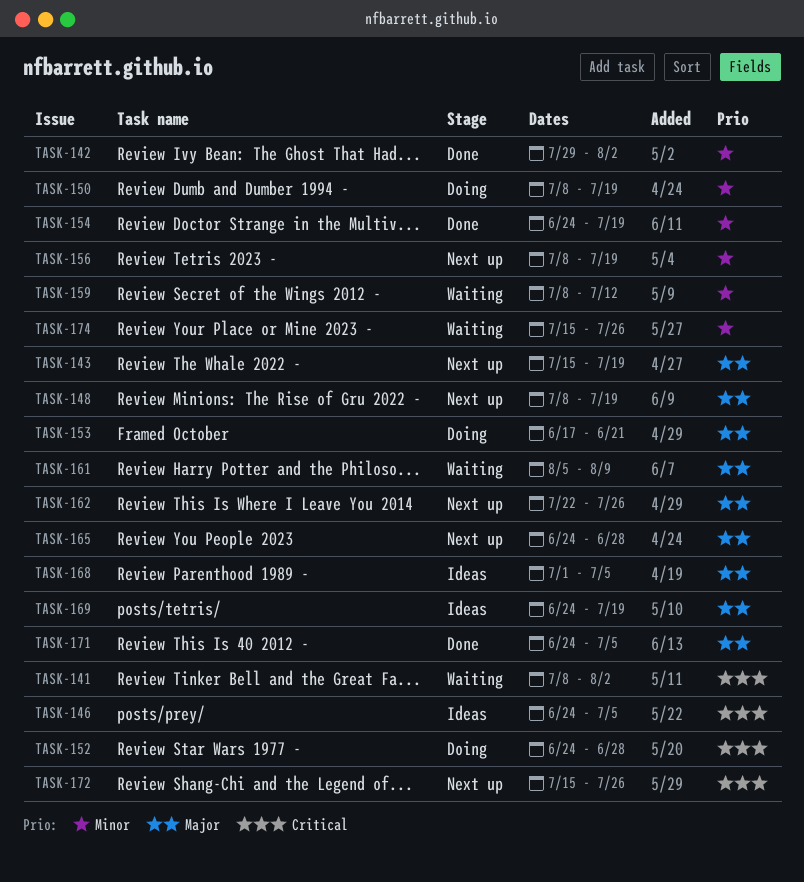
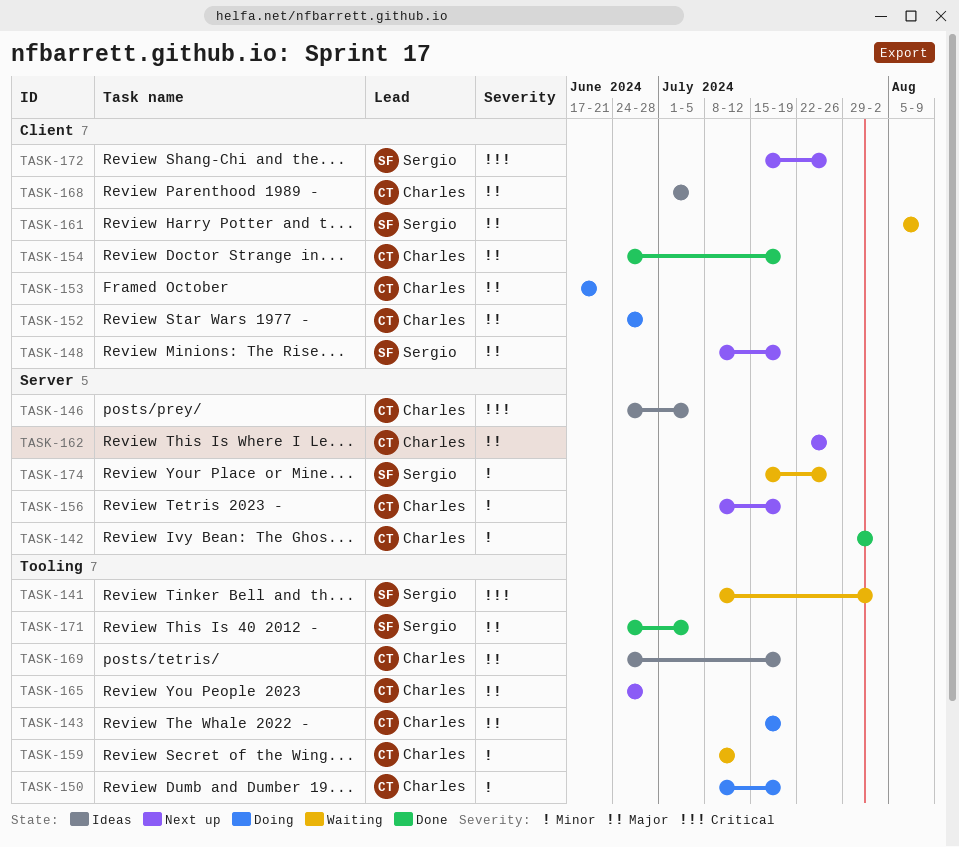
TASK-143, status: Next up -> Doing
TASK-152, priority: Critical -> Major
TASK-154, priority: Minor -> Major

